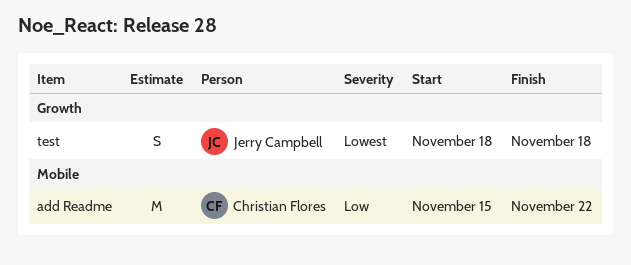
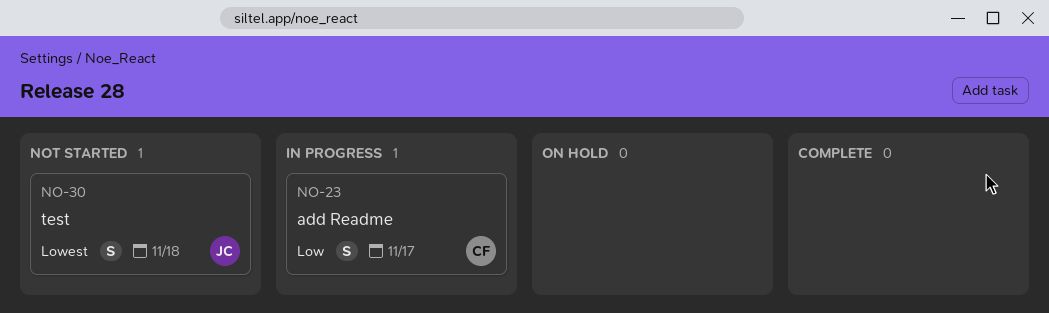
add Readme, estimate: M -> S
add Readme, due: Nov 22 -> Nov 17

